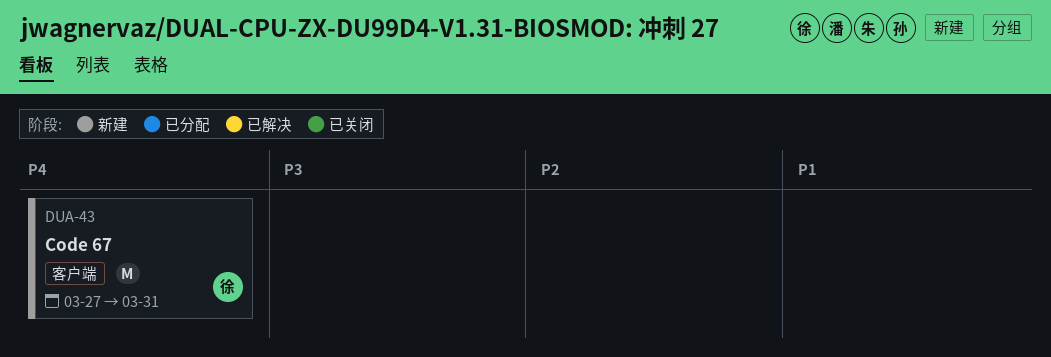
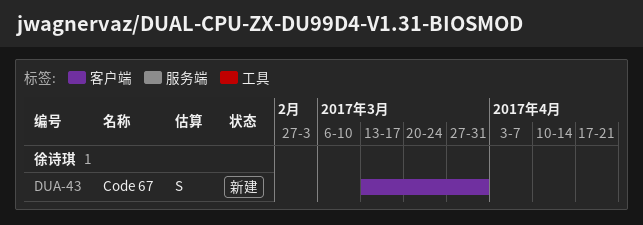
DUA-43, estimate: M -> S
DUA-43, start: Mar 27 -> Mar 13

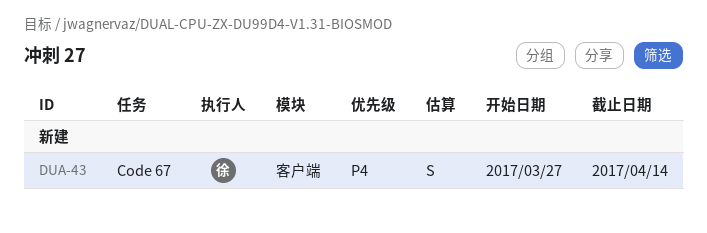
DUA-43, start: Mar 13 -> Mar 27
DUA-43, due: Mar 31 -> Apr 14

